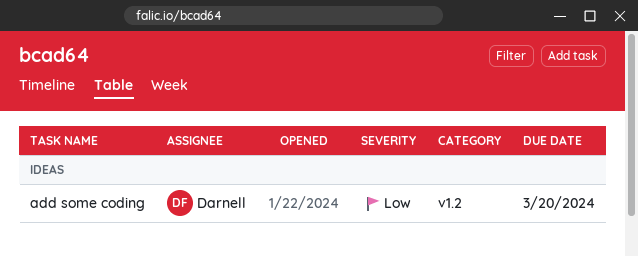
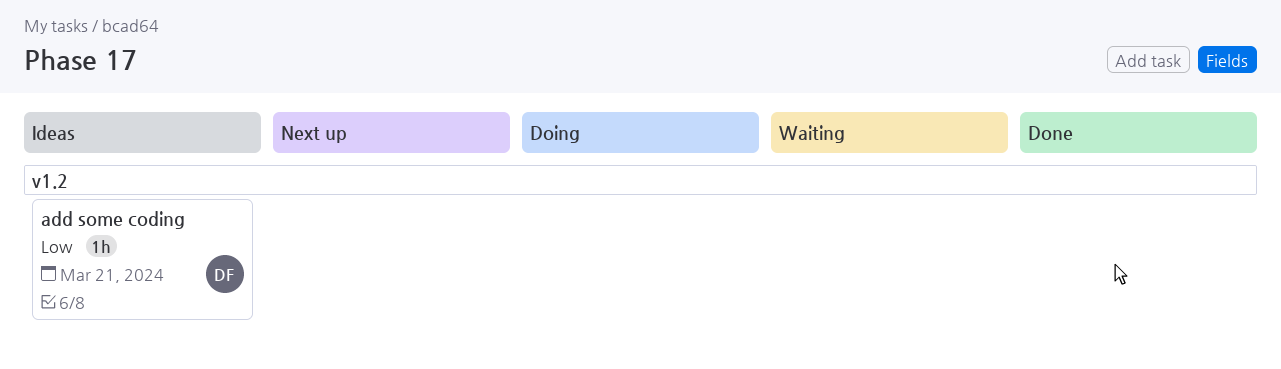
add some coding, due: Mar 20 -> Mar 21

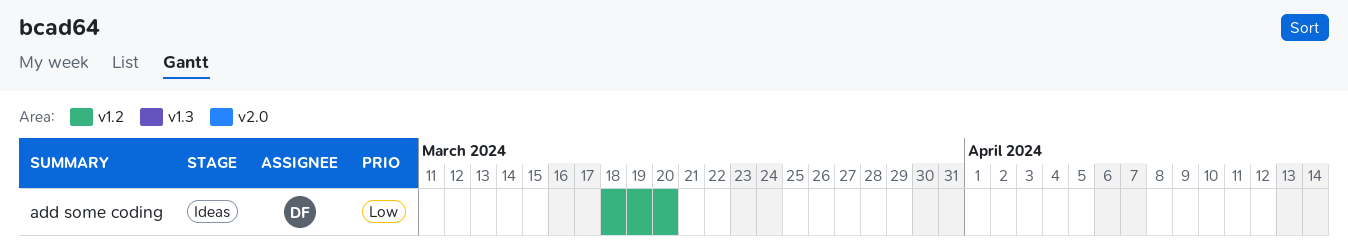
add some coding, due: Mar 21 -> Mar 20

